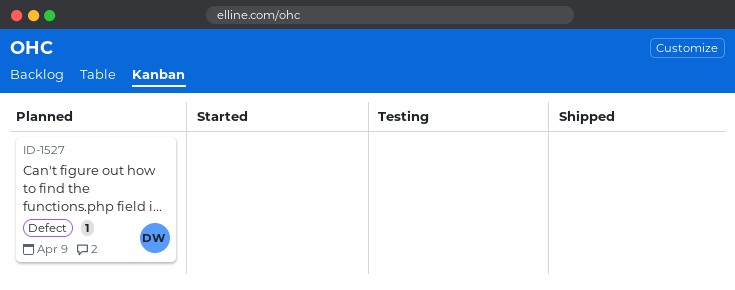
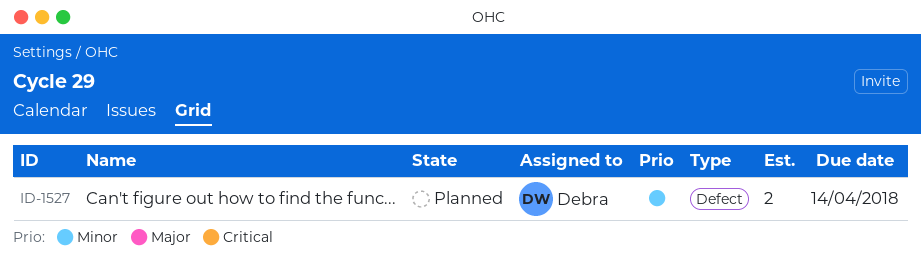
ID-1527, estimate: 1 -> 2
ID-1527, due: Apr 9 -> Apr 14

